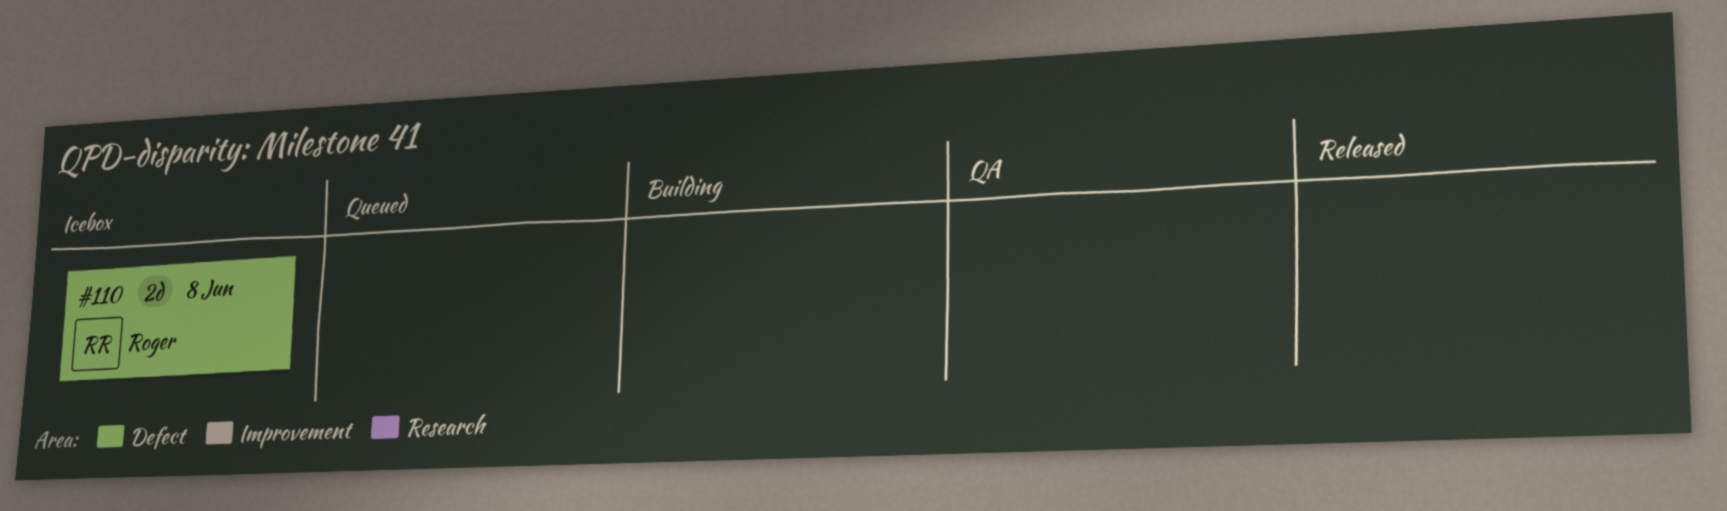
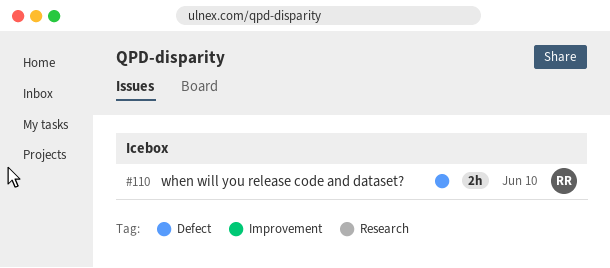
#110, estimate: 2d -> 2h
#110, due: Jun 8 -> Jun 10

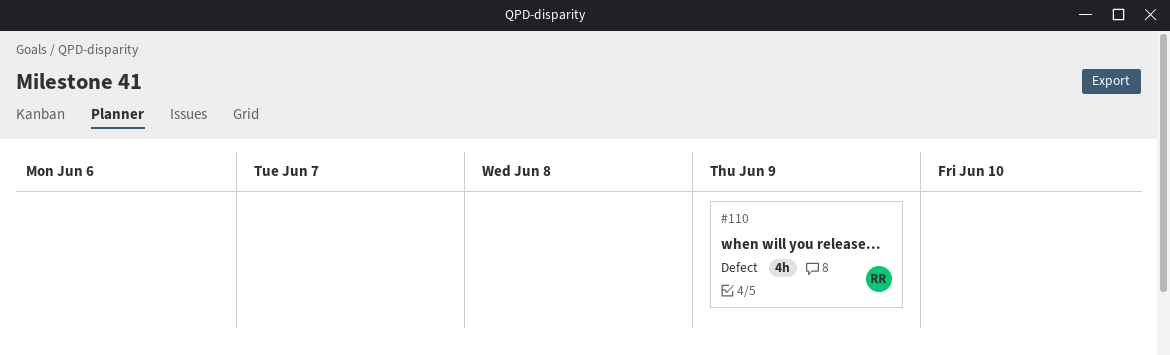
#110, estimate: 2h -> 4h
#110, due: Jun 10 -> Jun 9

